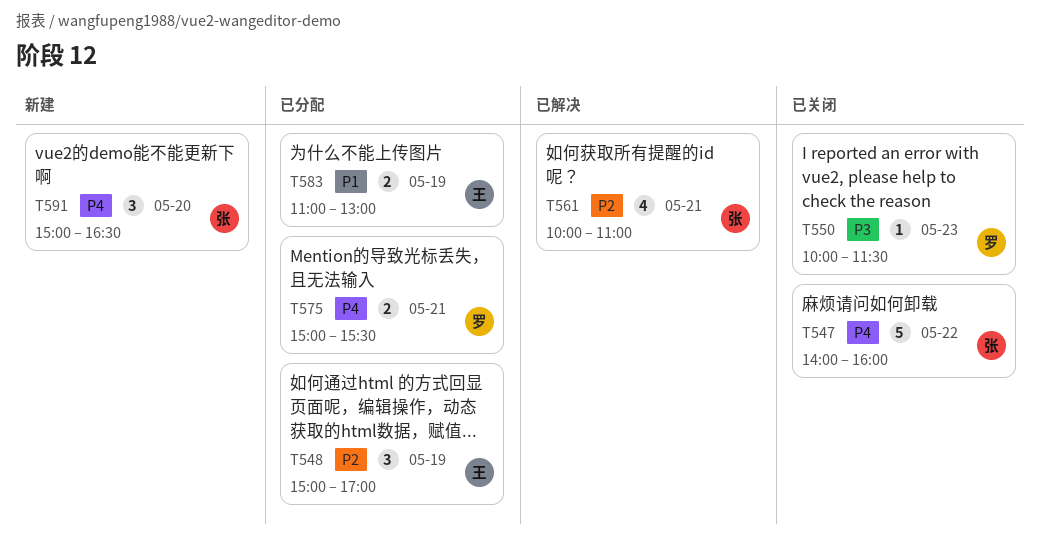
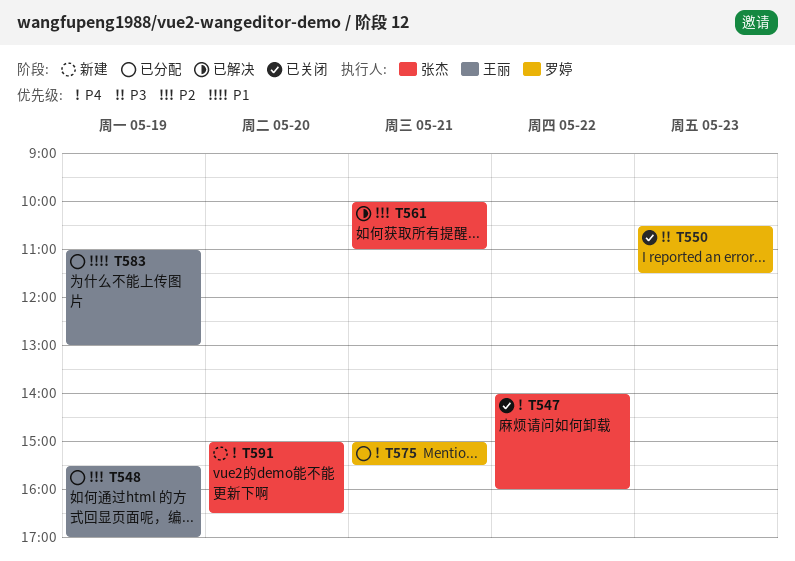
T548, begins: 15:00 -> 15:30
T550, begins: 10:00 -> 10:30

